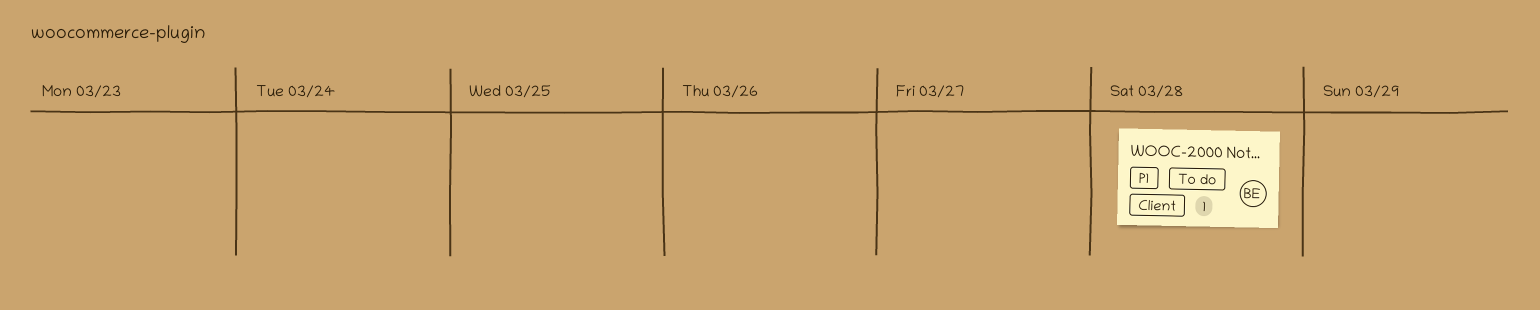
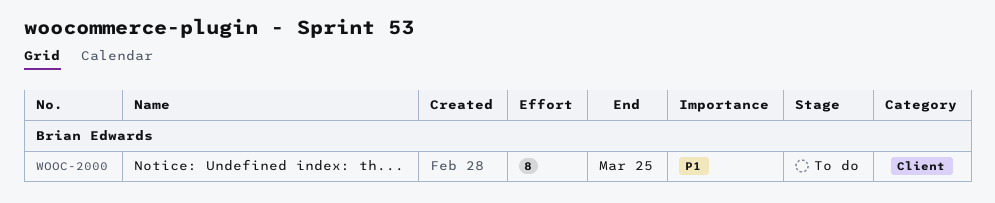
WOOC-2000, estimate: 1 -> 8
WOOC-2000, due: Mar 28 -> Mar 25

